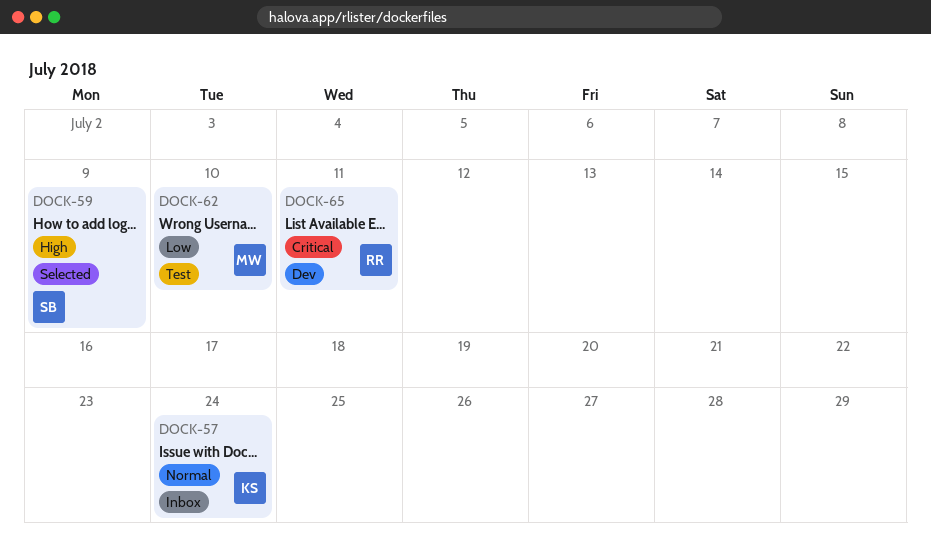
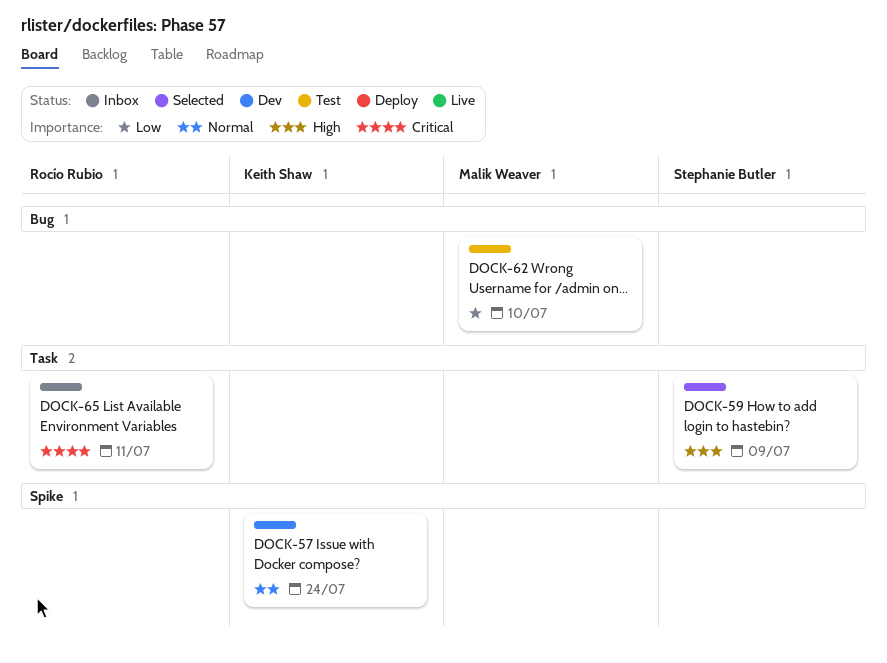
DOCK-57, status: Inbox -> Dev
DOCK-65, status: Dev -> Inbox

